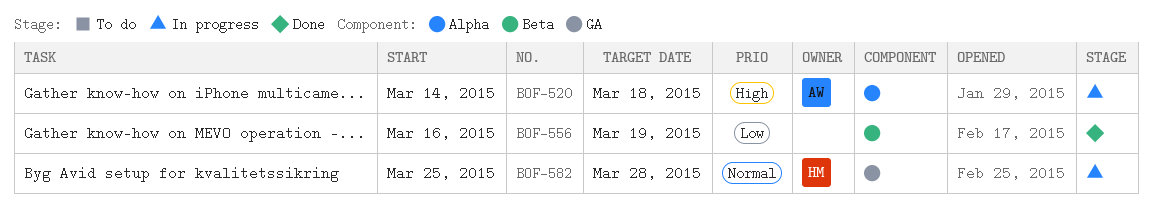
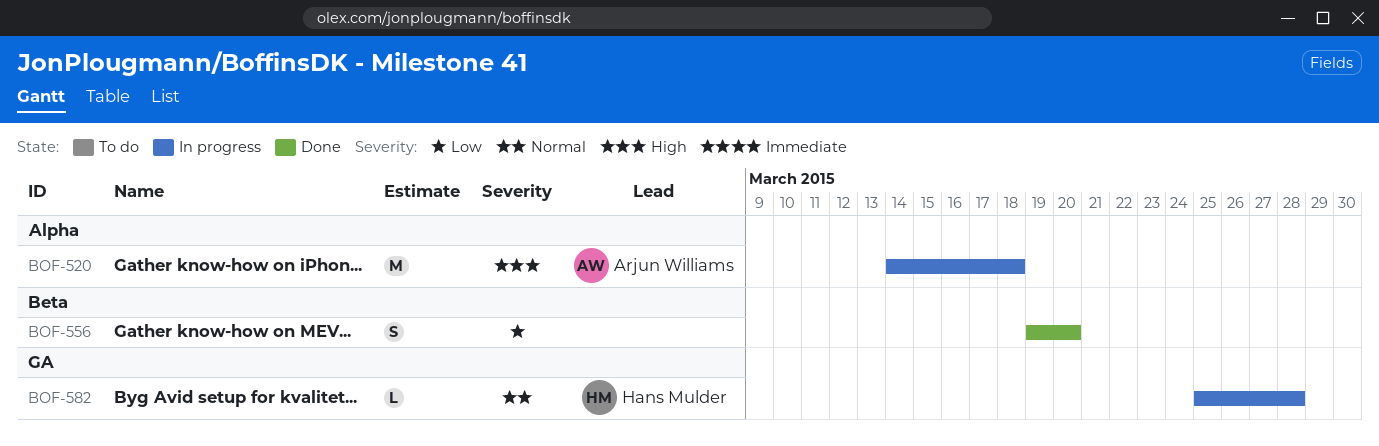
BOF-556, start: Mar 16 -> Mar 19
BOF-556, due: Mar 19 -> Mar 20

